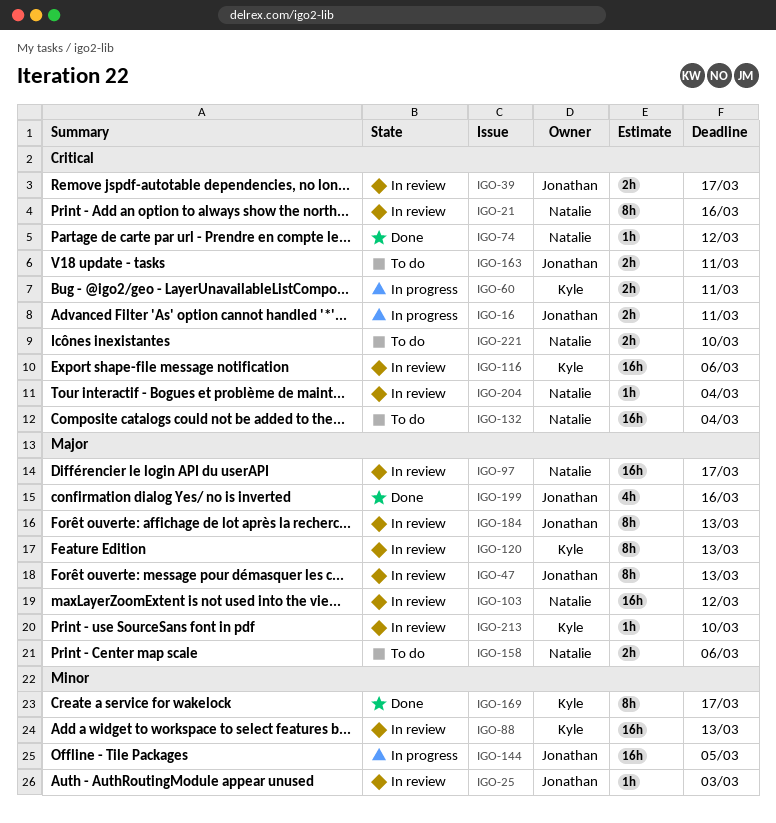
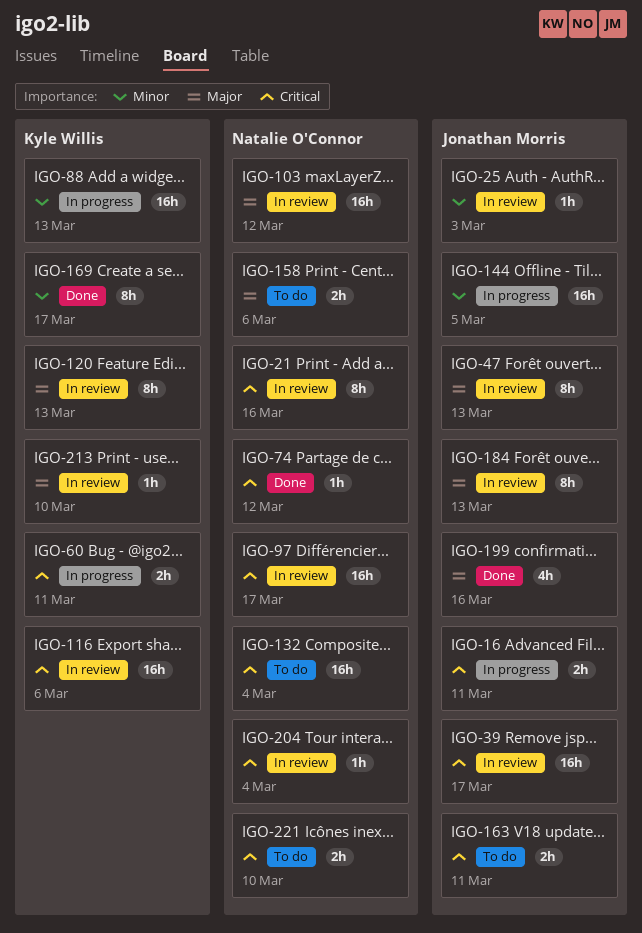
IGO-39, estimate: 2h -> 16h
IGO-88, status: In review -> In progress
IGO-97, priority: Major -> Critical

